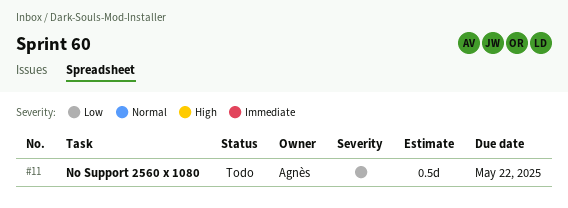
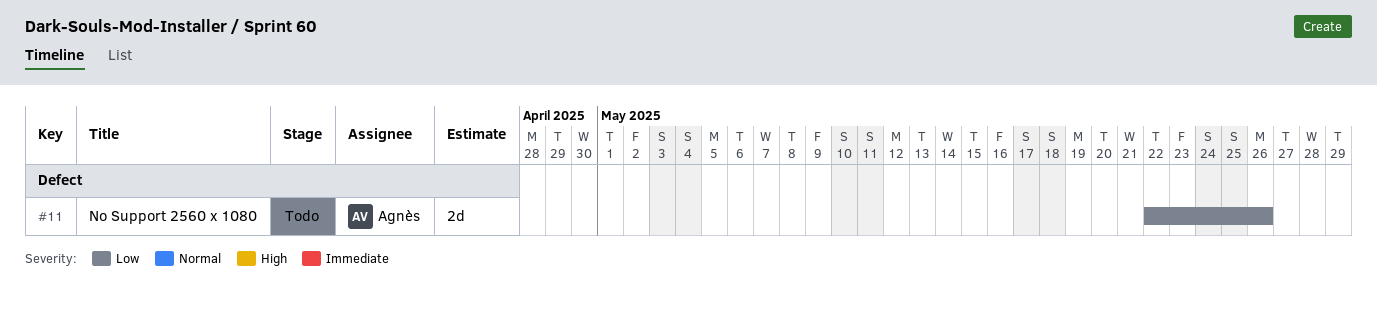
#11, estimate: 0.5d -> 2d
#11, due: May 22 -> May 26

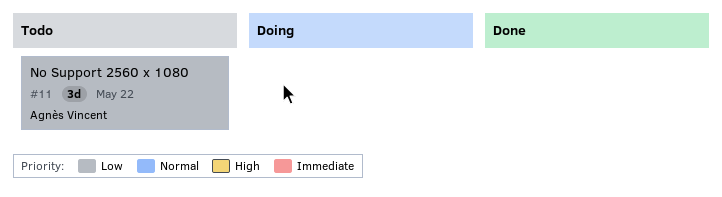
#11, estimate: 2d -> 3d
#11, due: May 26 -> May 22

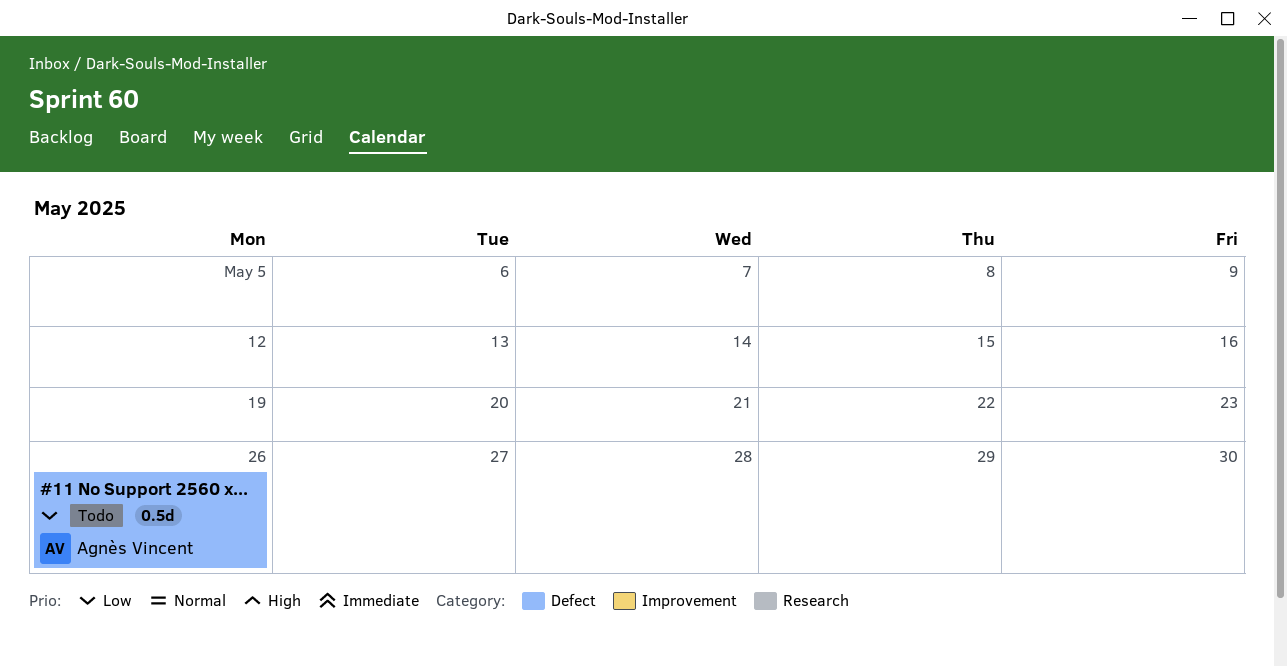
#11, estimate: 3d -> 0.5d
#11, due: May 22 -> May 26

